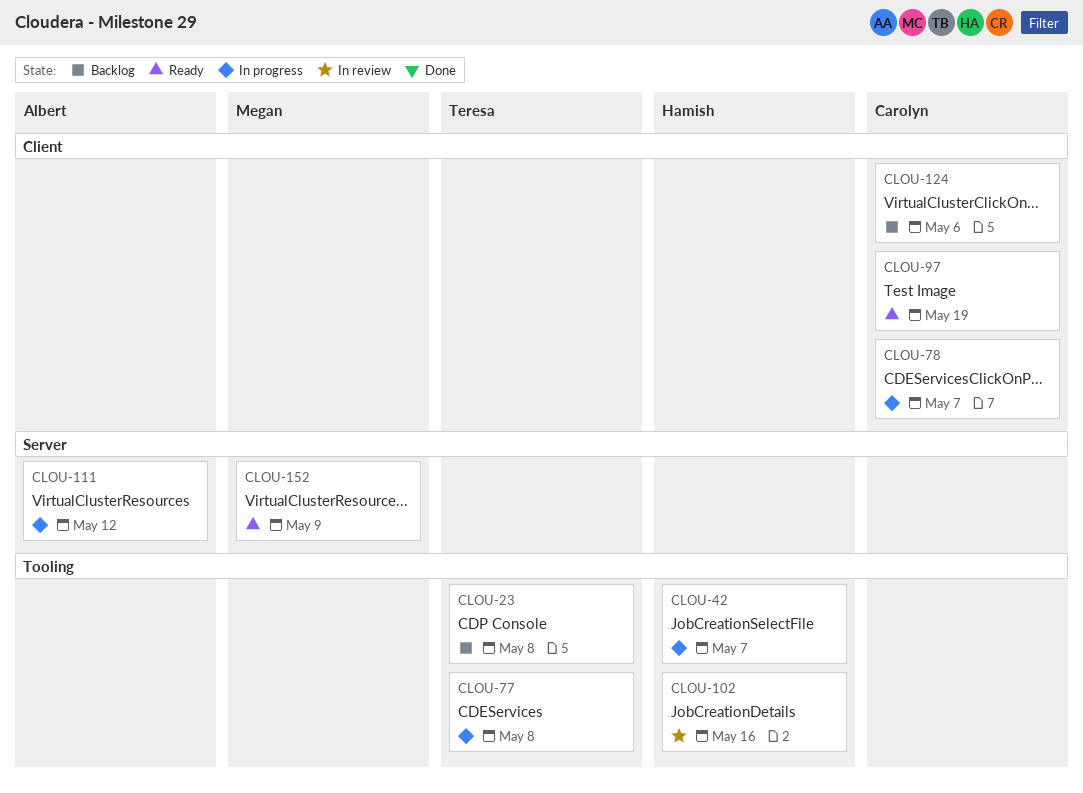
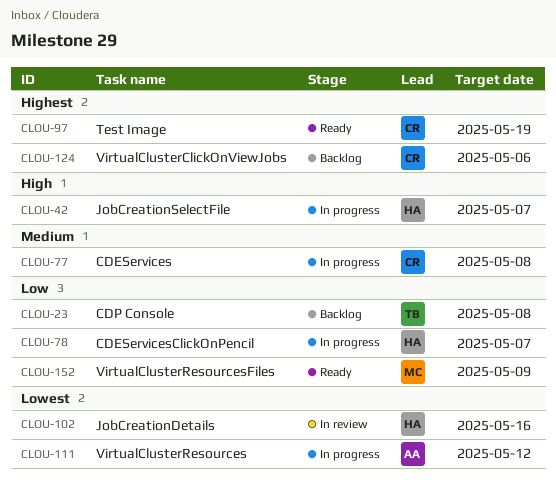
CLOU-77, owner: Teresa -> Carolyn
CLOU-78, owner: Carolyn -> Hamish

